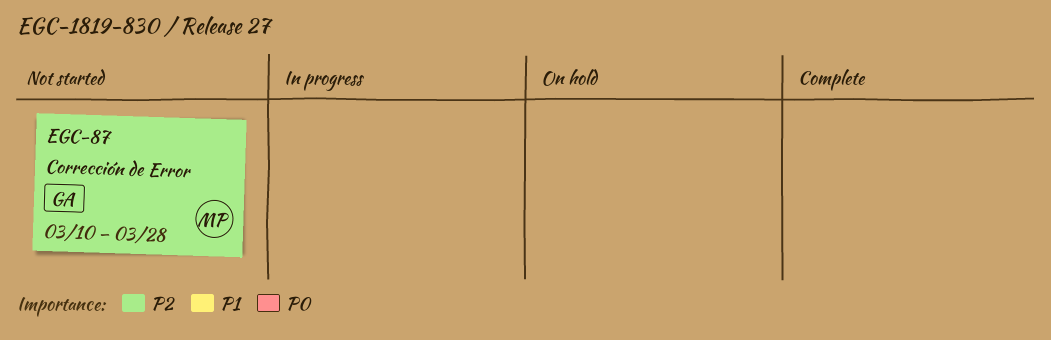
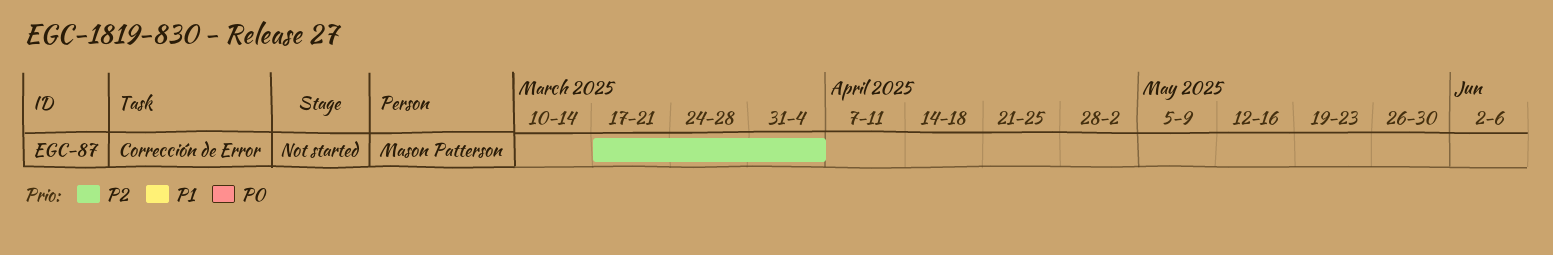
EGC-87, start: Mar 10 -> Mar 17
EGC-87, due: Mar 28 -> Apr 4

